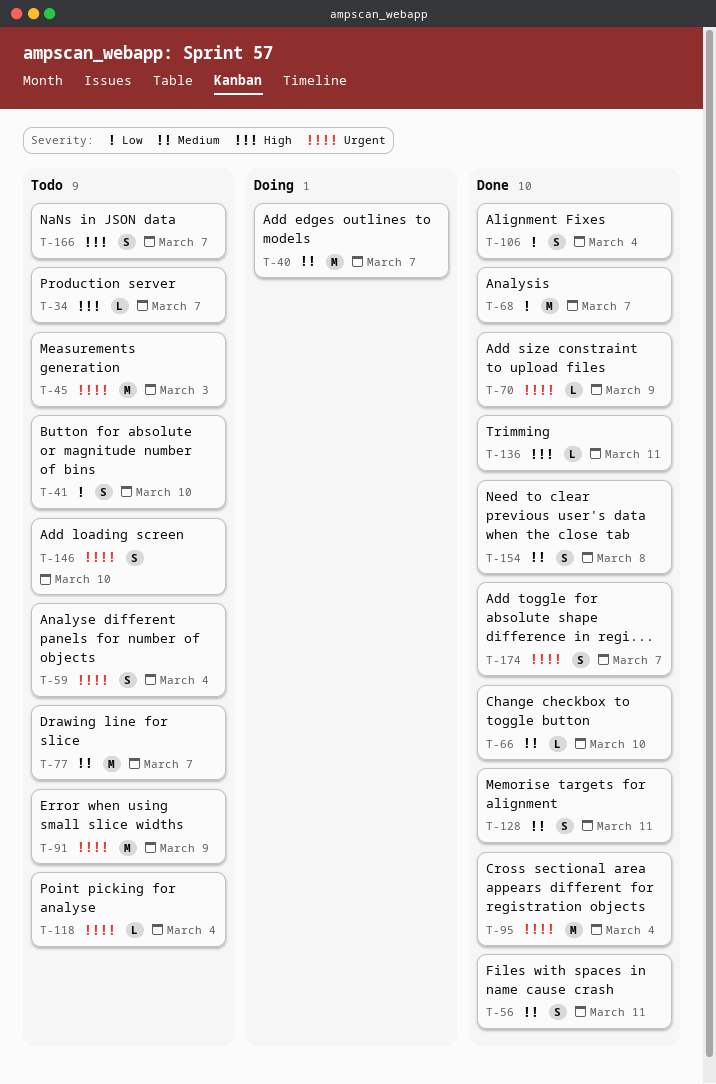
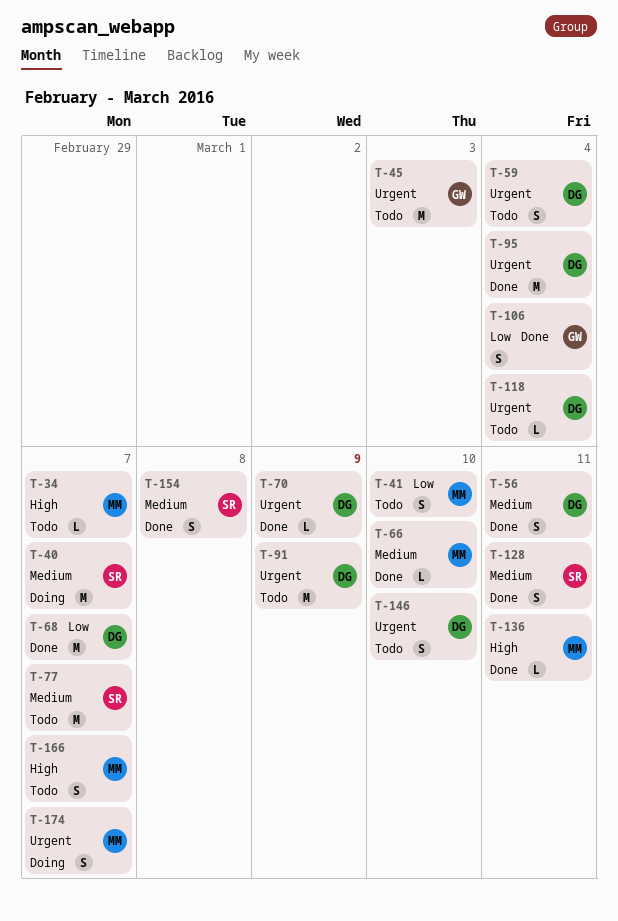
T-174, status: Done -> Doing

